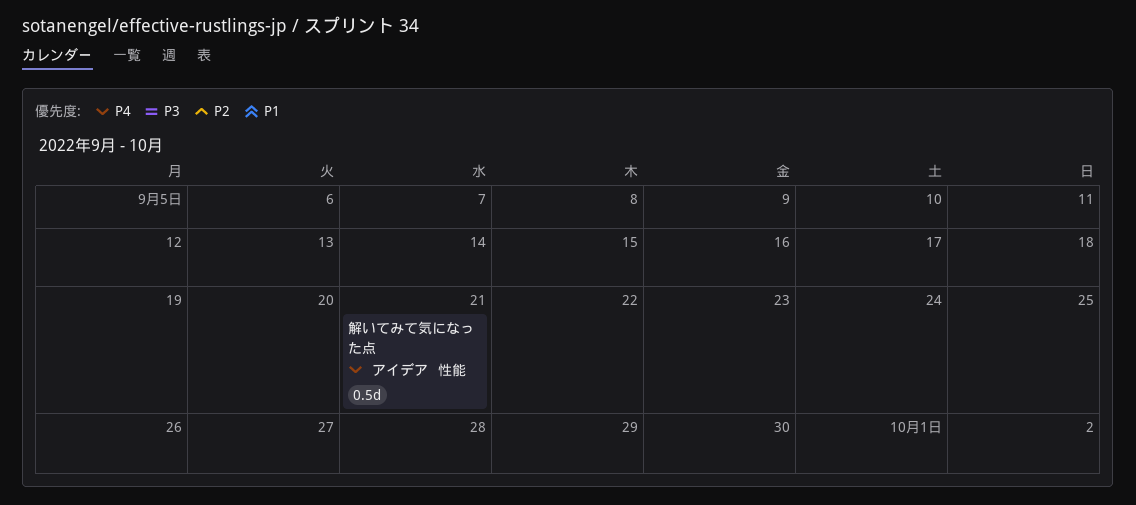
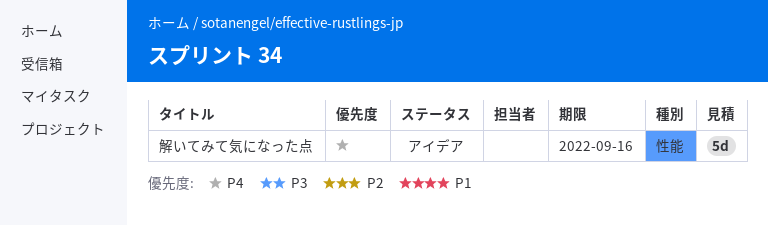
解いてみて気になった点, estimate: 0.5d -> 5d
解いてみて気になった点, due: Sep 21 -> Sep 16

